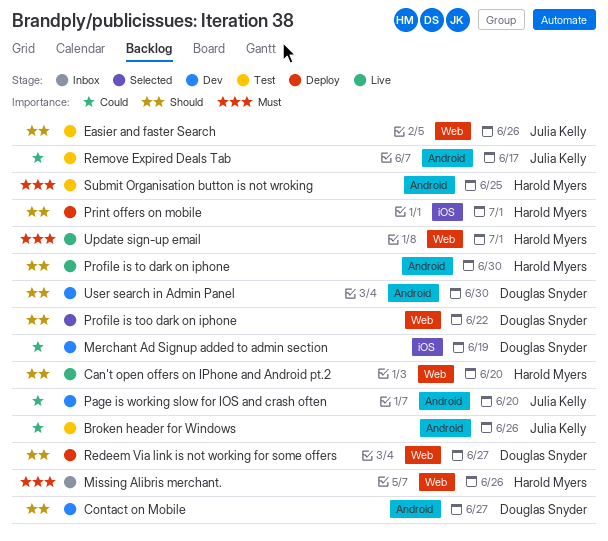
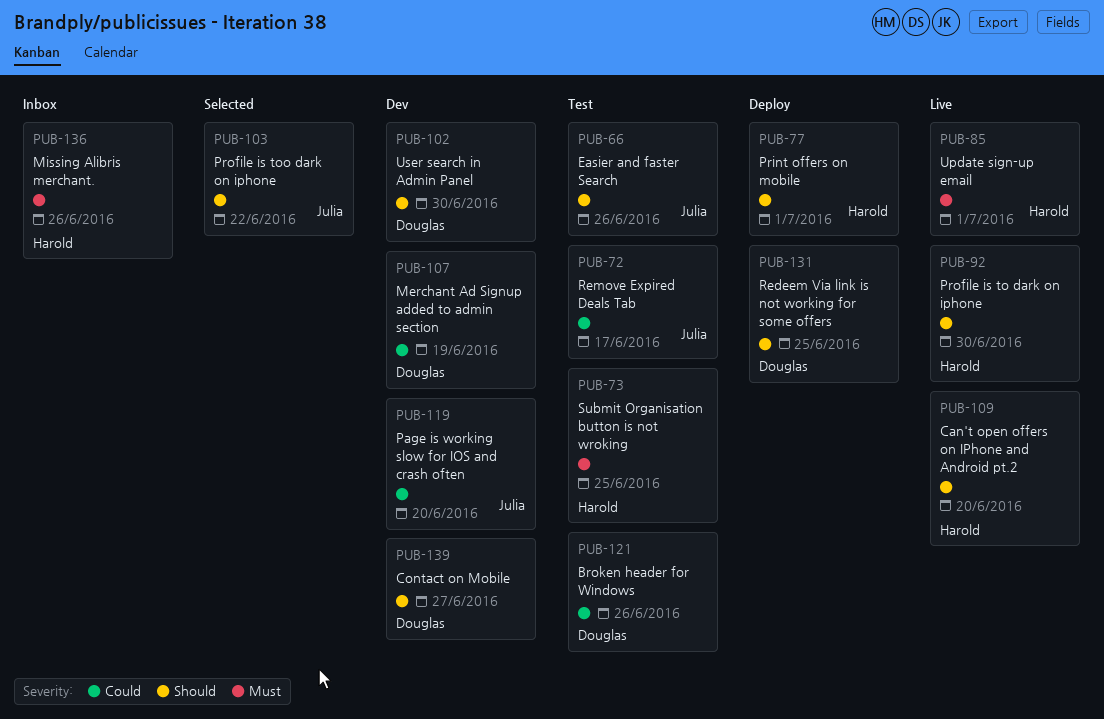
Broken header for Windows, owner: Julia Kelly -> Douglas Snyder
Profile is too dark on iphone, owner: Douglas Snyder -> Julia Kelly
Redeem Via link is not working for some offers, due: Jun 27 -> Jun 25

